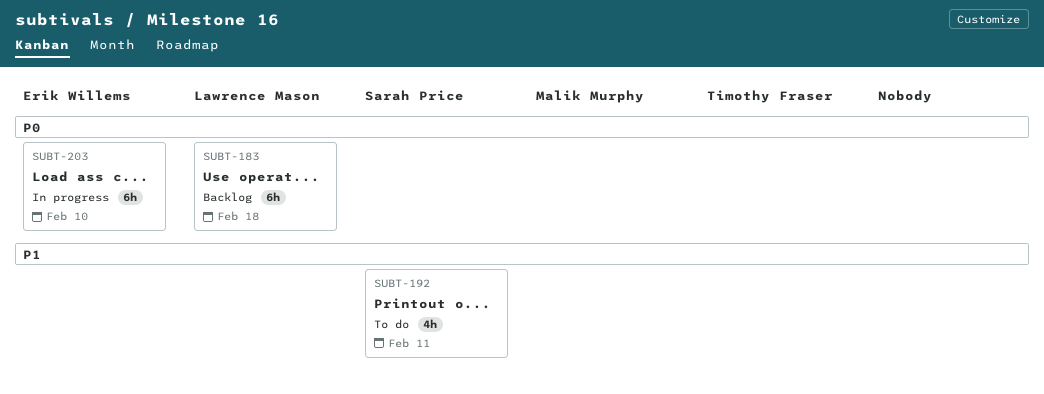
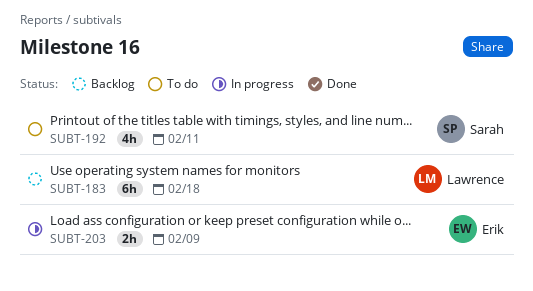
SUBT-203, estimate: 6h -> 2h
SUBT-203, due: Feb 10 -> Feb 9

